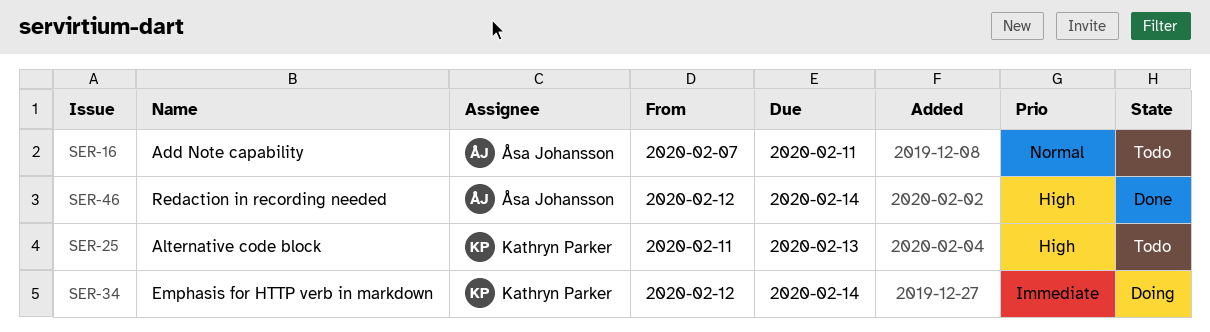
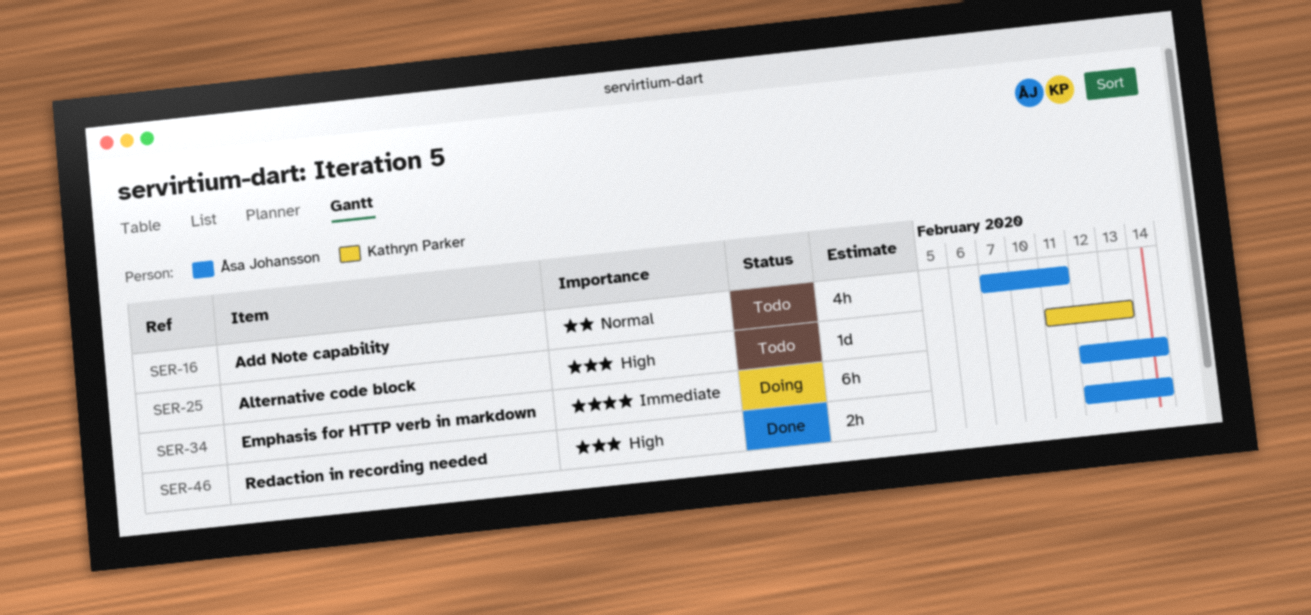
SER-34, owner: Kathryn Parker -> Åsa Johansson

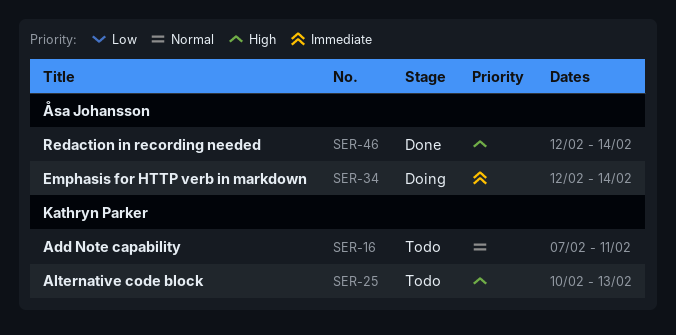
SER-16, owner: Åsa Johansson -> Kathryn Parker
SER-25, start: Feb 11 -> Feb 10

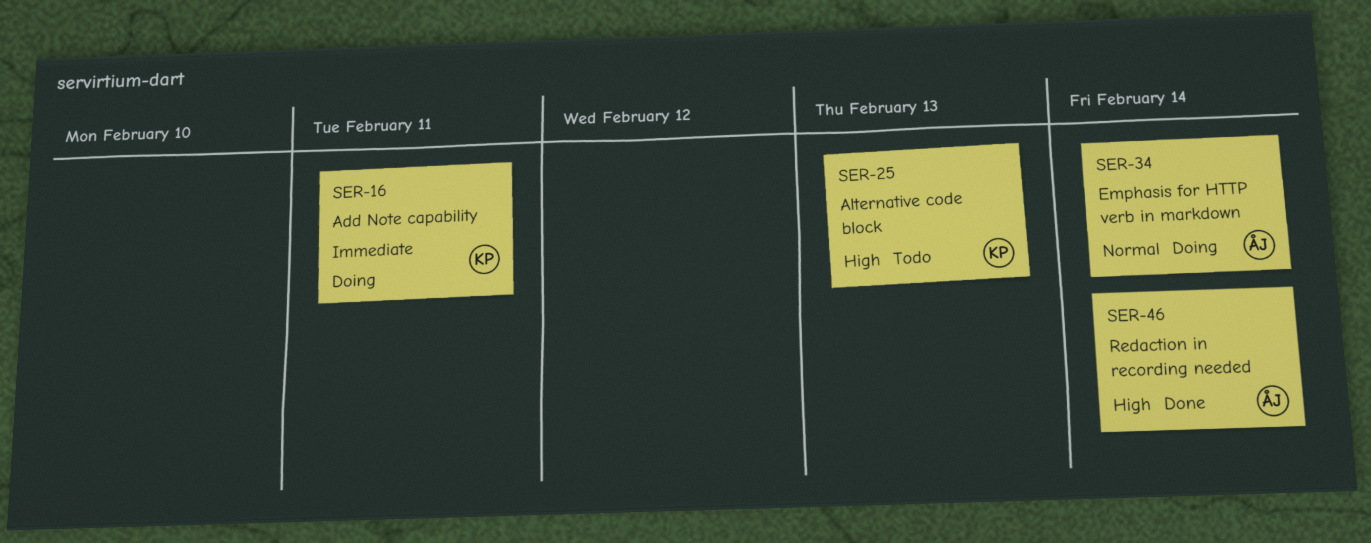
SER-16, status: Todo -> Doing
SER-16, priority: Normal -> Immediate
SER-34, priority: Immediate -> Normal

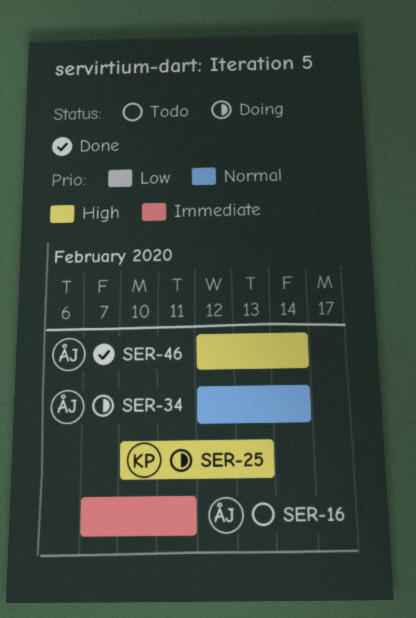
SER-16, status: Doing -> Todo
SER-16, owner: KP -> ÅJ
SER-25, status: Todo -> Doing

